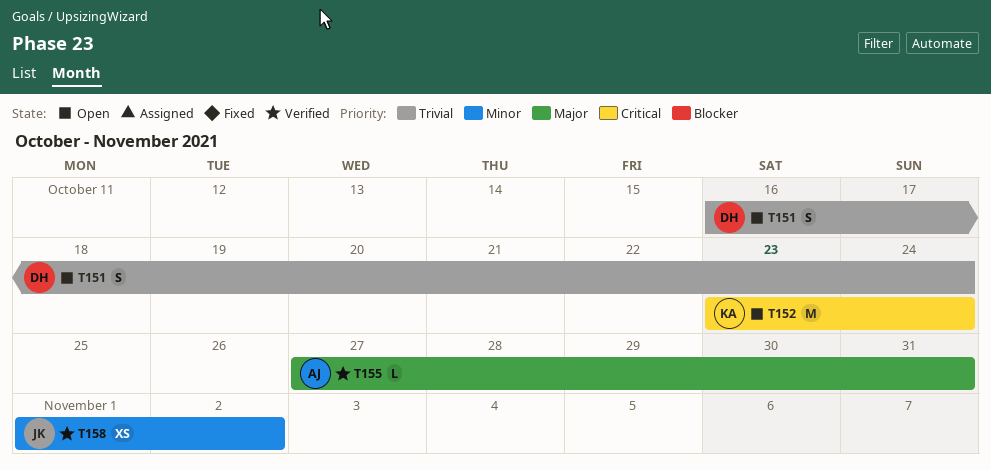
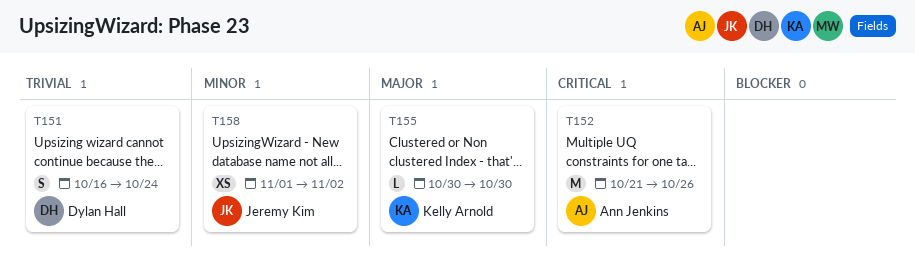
T152, owner: Kelly Arnold -> Ann Jenkins
T152, start: Oct 23 -> Oct 21
T152, due: Oct 24 -> Oct 26
T155, owner: Ann Jenkins -> Kelly Arnold
T155, start: Oct 27 -> Oct 30
T155, due: Oct 31 -> Oct 30

